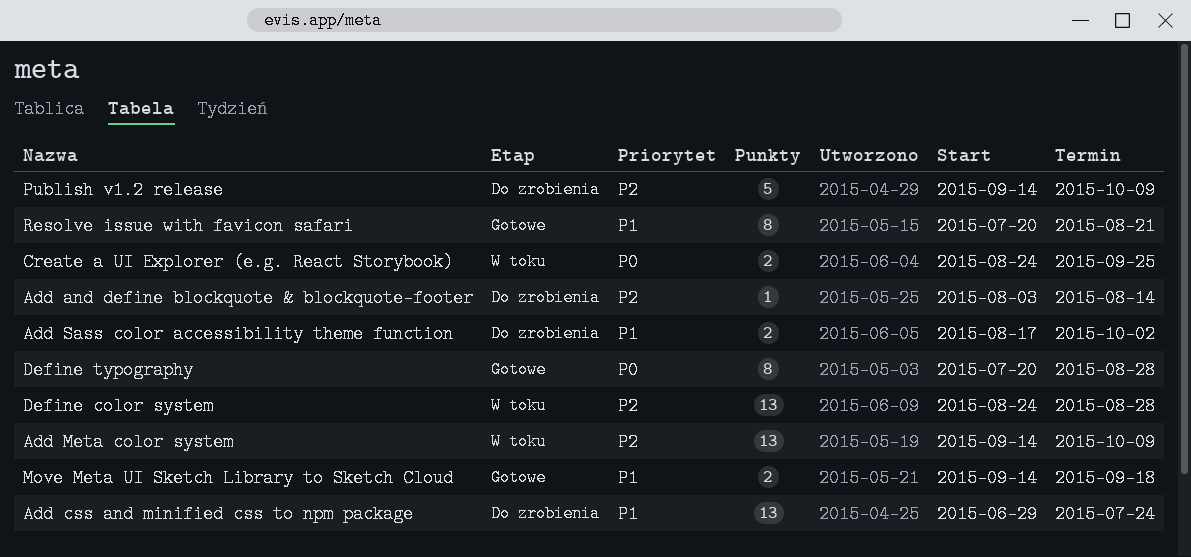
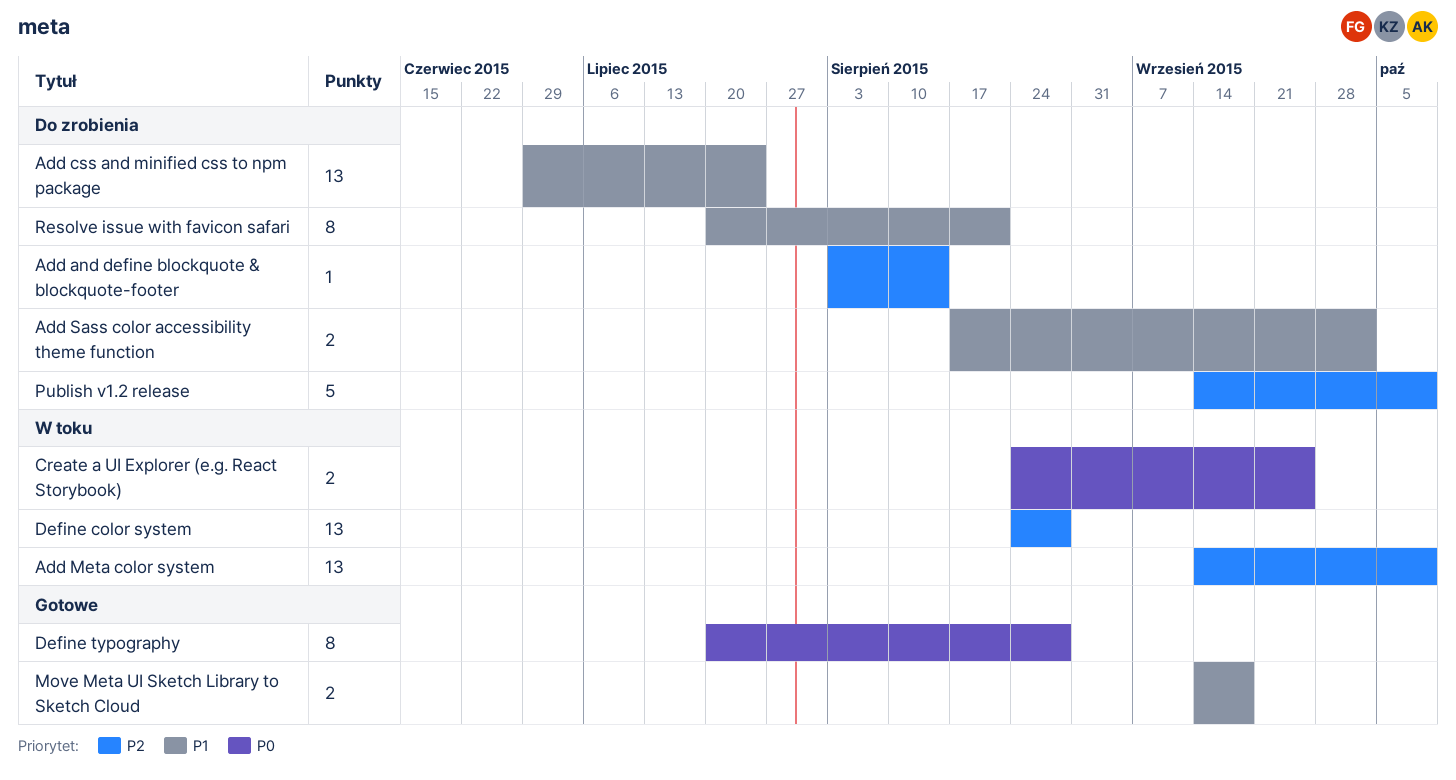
Resolve issue with favicon safari, status: Gotowe -> Do zrobienia

